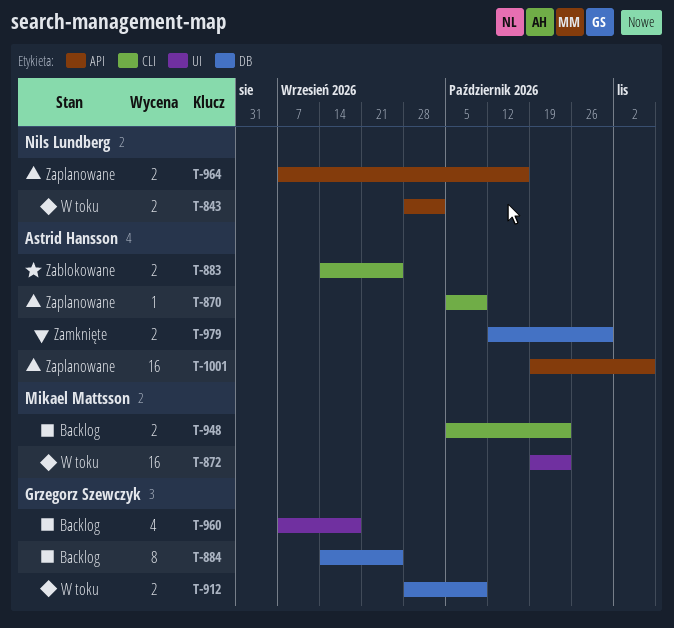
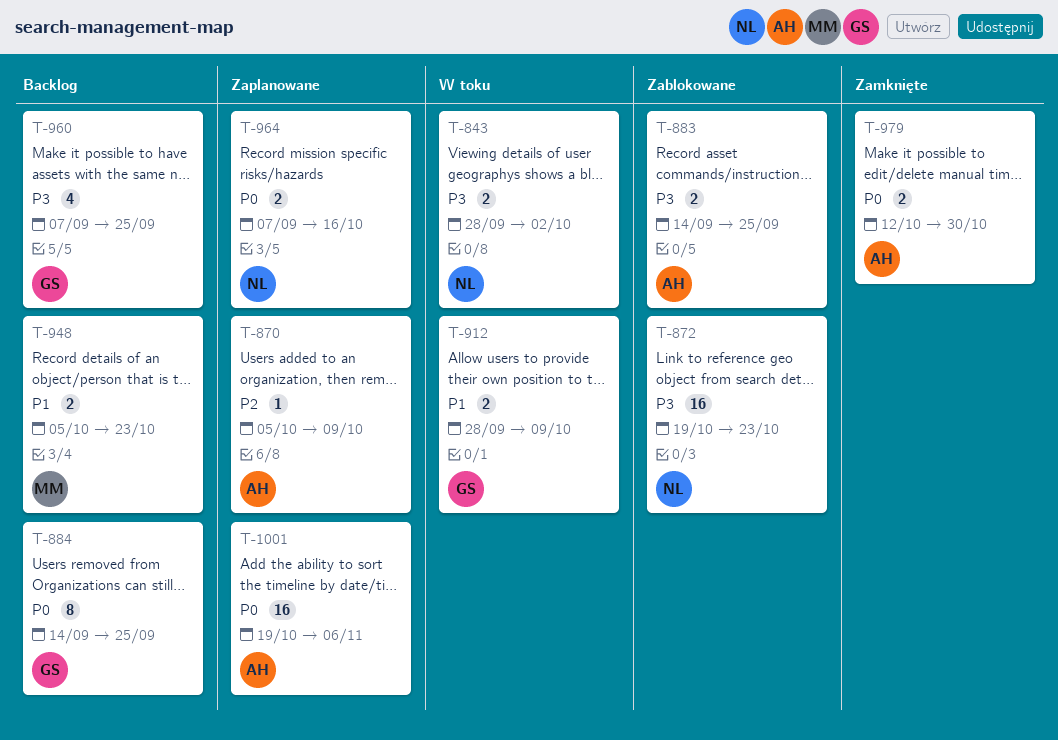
T-872, status: W toku -> Zablokowane
T-872, owner: Mikael Mattsson -> Nils Lundberg
T-960, due: Sep 18 -> Sep 25

